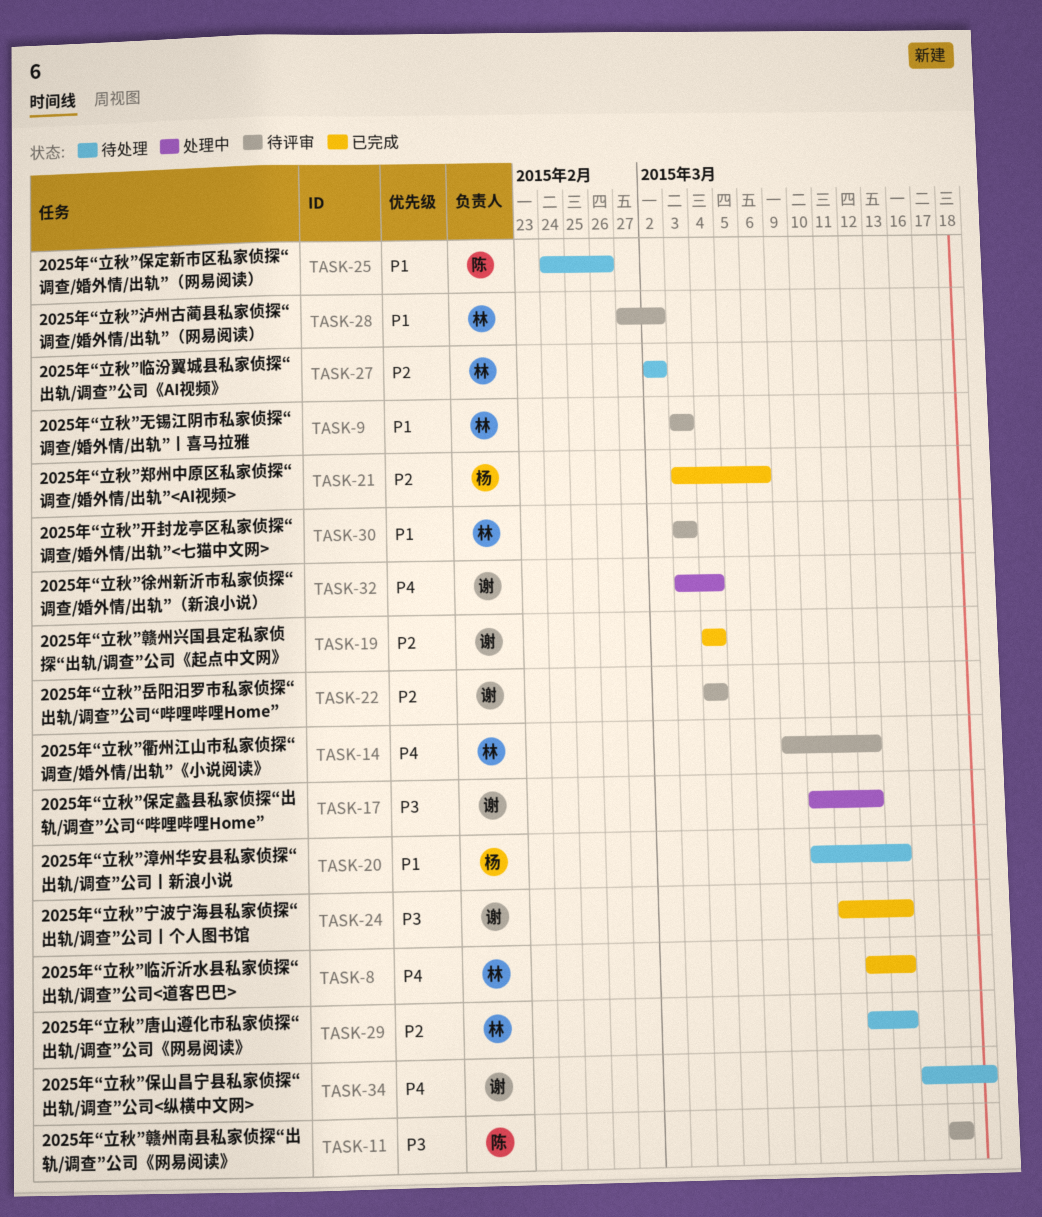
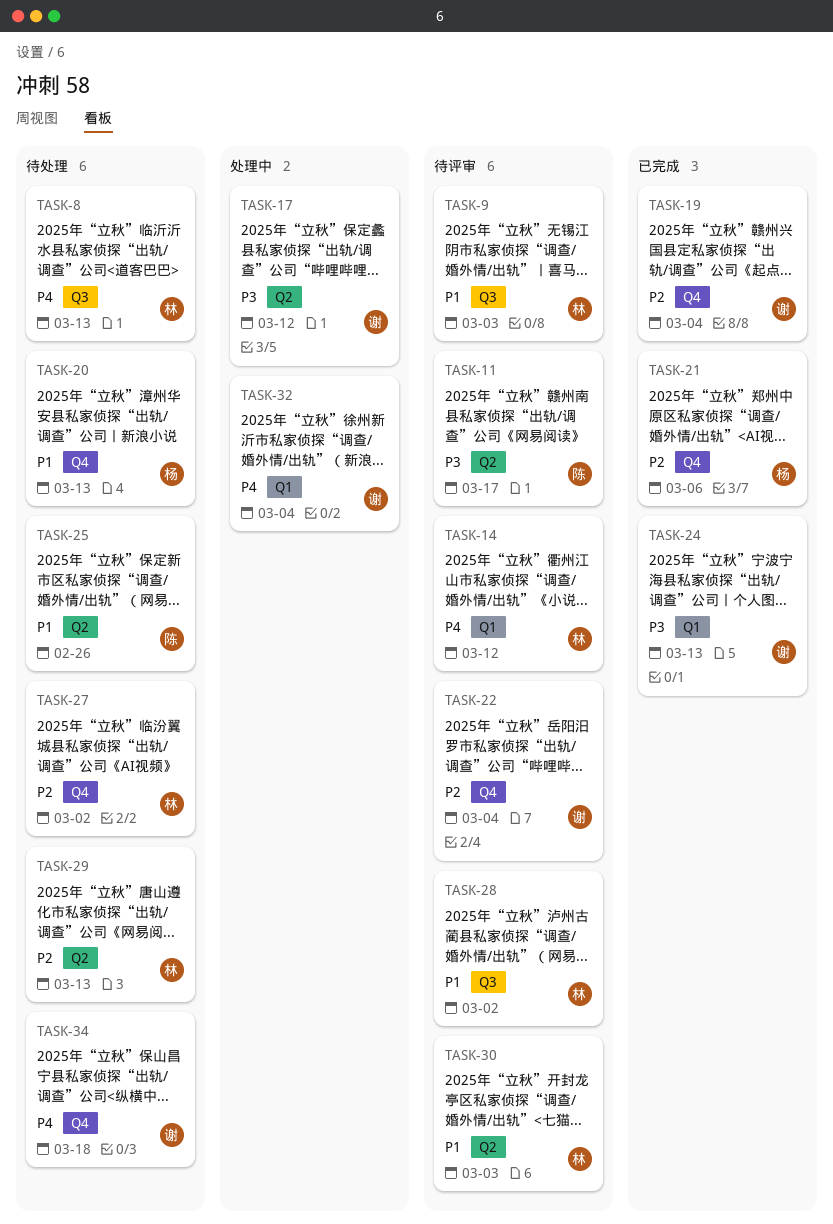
TASK-8, status: 已完成 -> 待处理

